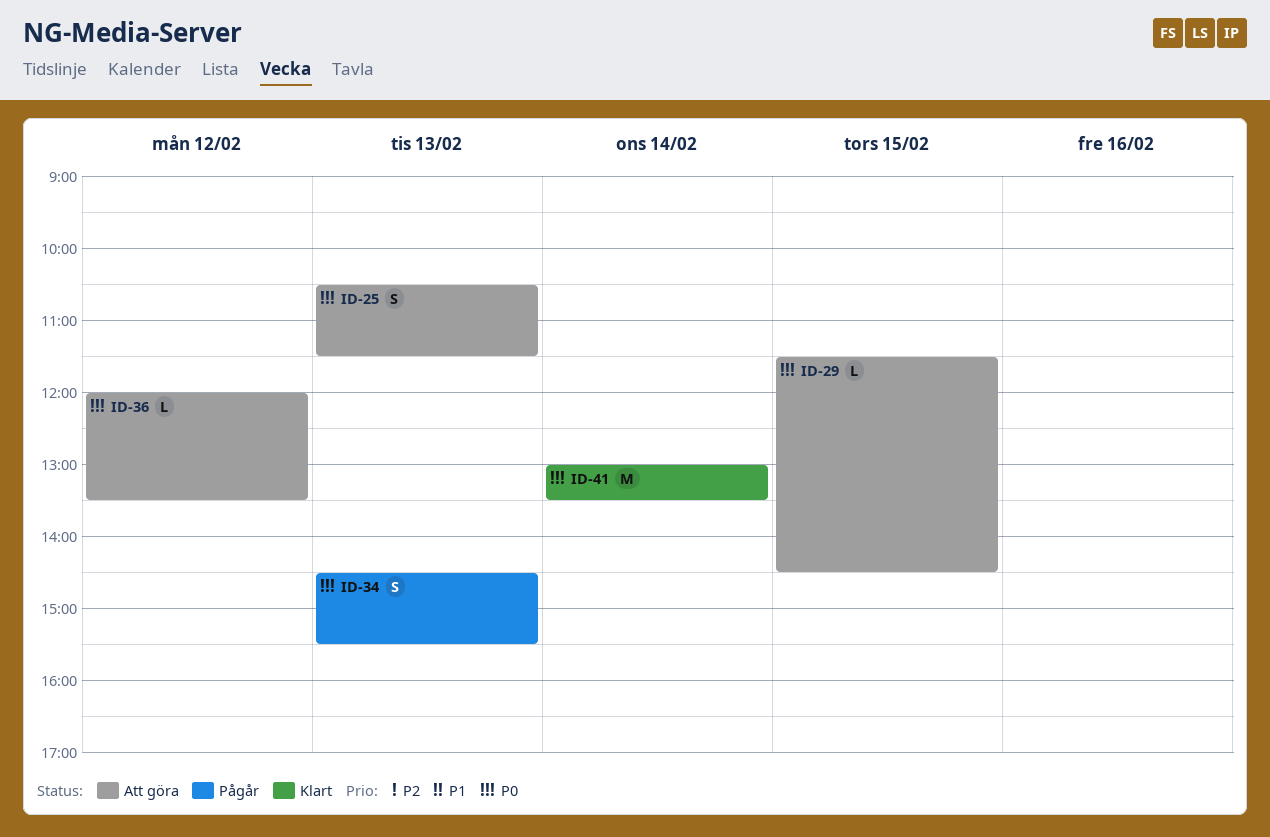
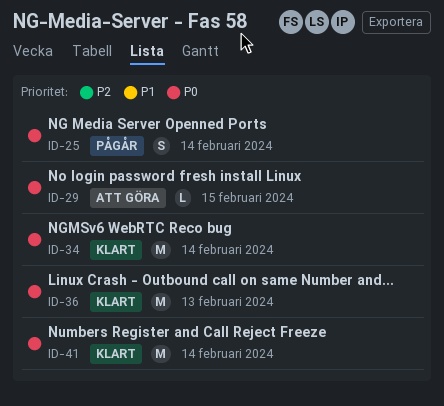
ID-25, status: Att göra -> Pågår
ID-25, day: Feb 13 -> Feb 14
ID-34, status: Pågår -> Klart
ID-34, estimate: S -> M
ID-34, day: Feb 13 -> Feb 14
ID-36, status: Att göra -> Klart
ID-36, estimate: L -> M
ID-36, day: Feb 12 -> Feb 13

